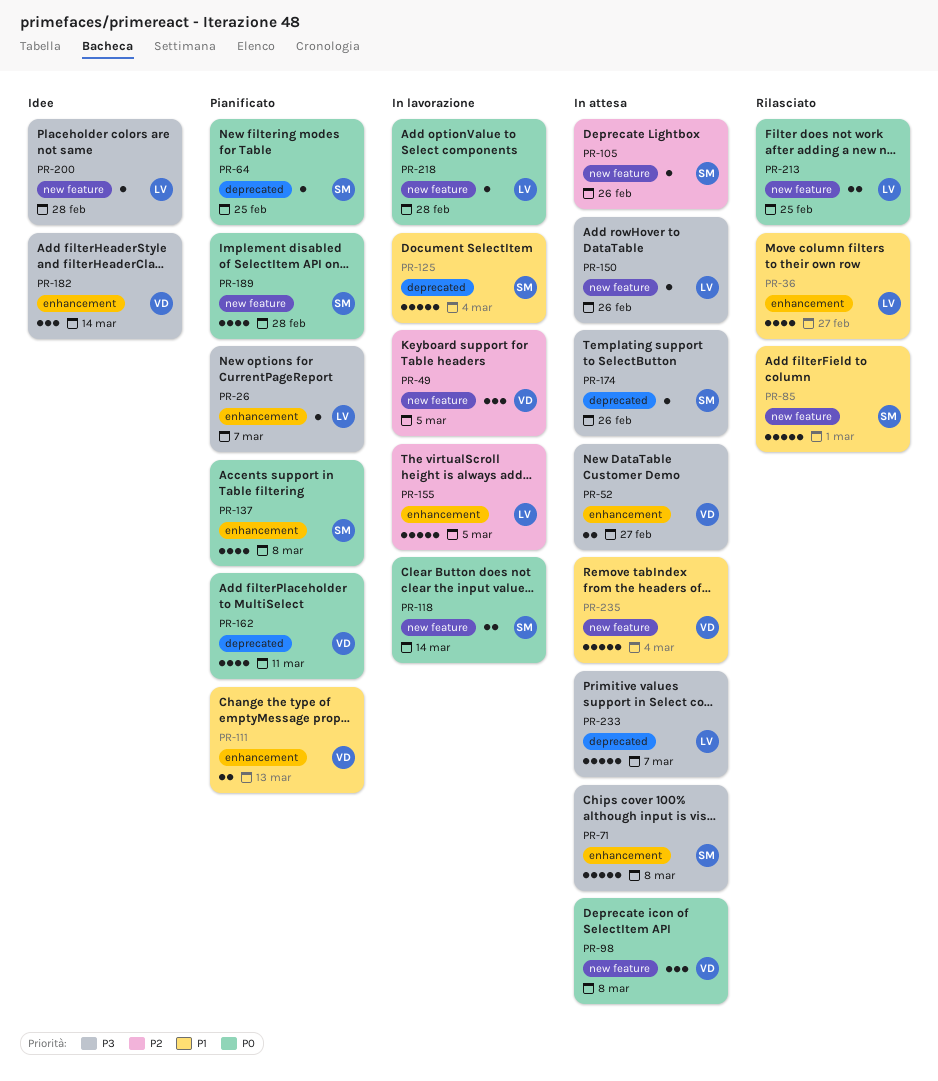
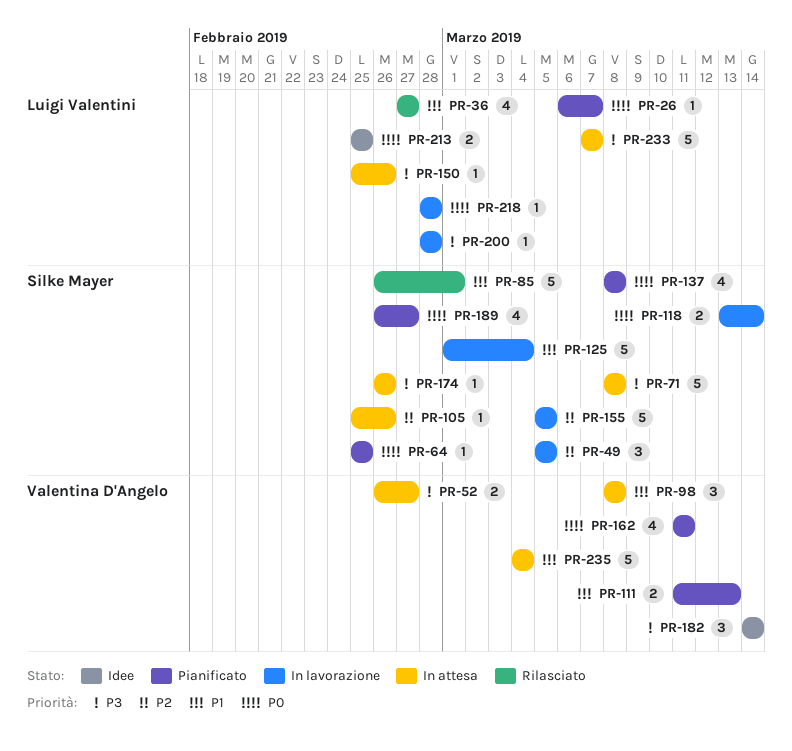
PR-26, priority: P3 -> P0
PR-49, owner: Valentina D'Angelo -> Silke Mayer
PR-98, priority: P0 -> P1
PR-155, owner: Luigi Valentini -> Silke Mayer
PR-189, due: Feb 28 -> Feb 27
PR-200, status: Idee -> In lavorazione
PR-213, status: Rilasciato -> Idee

